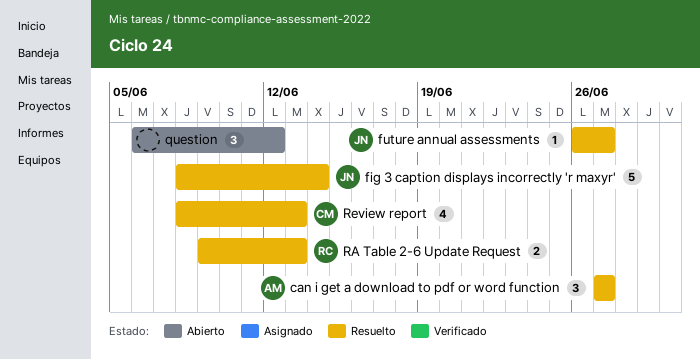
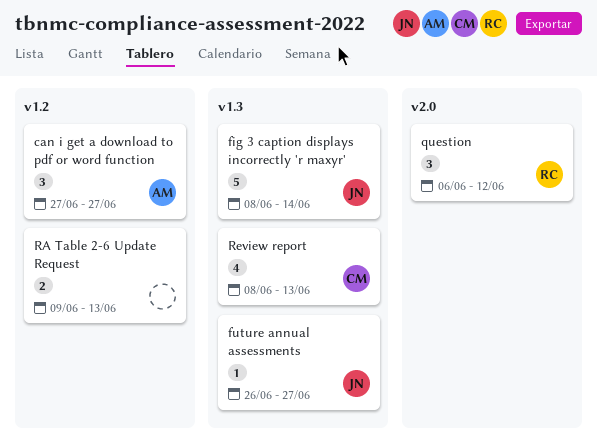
question, owner: none -> RC
RA Table 2-6 Update Request, owner: RC -> none

